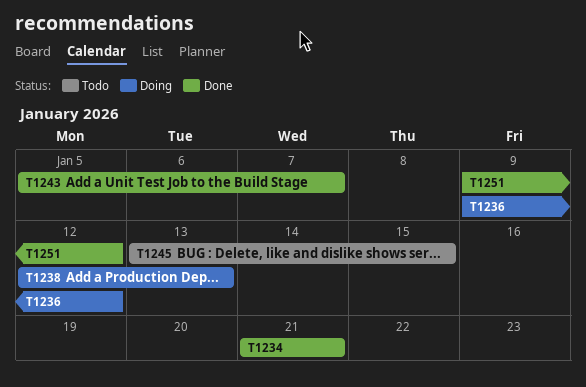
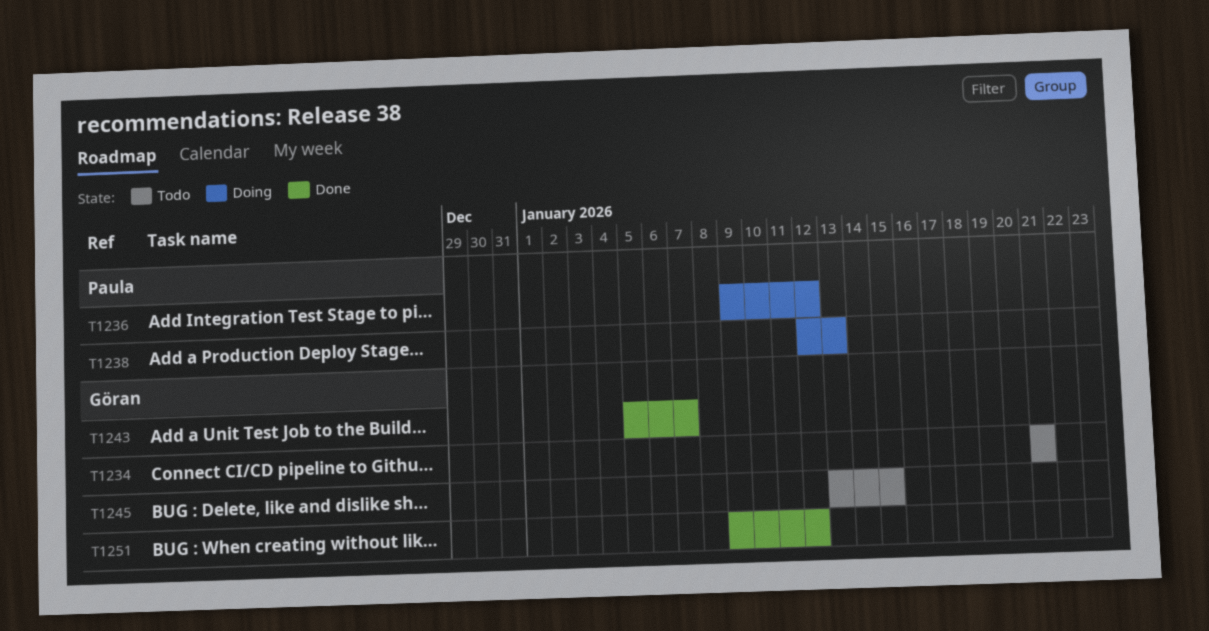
T1234, status: Done -> Todo

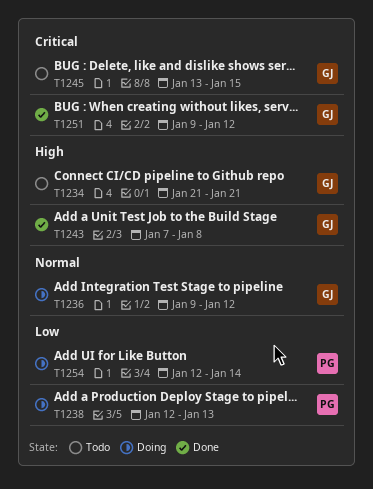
T1236, owner: Paula -> Göran
T1243, start: Jan 5 -> Jan 7
T1243, due: Jan 7 -> Jan 8
T1254: none -> present

